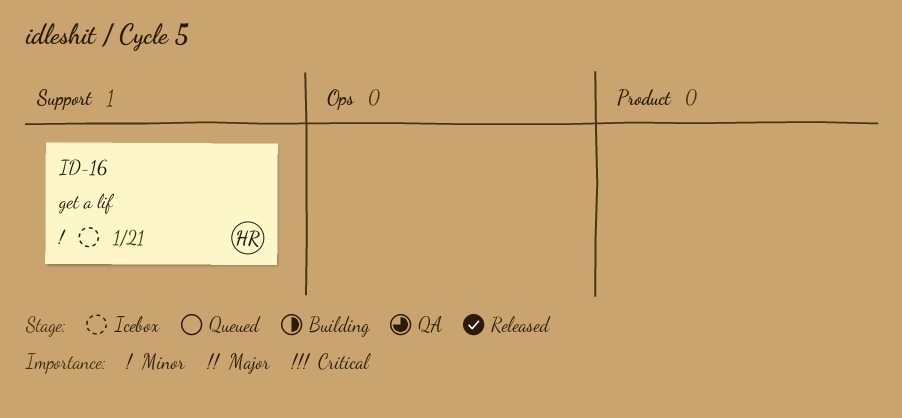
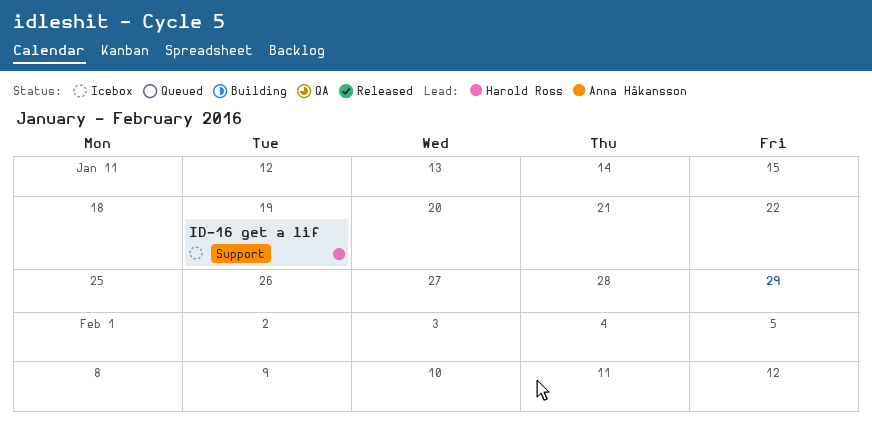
ID-16, due: Jan 21 -> Jan 19

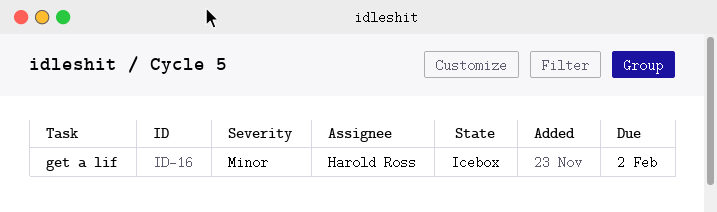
ID-16, due: Jan 19 -> Feb 2

